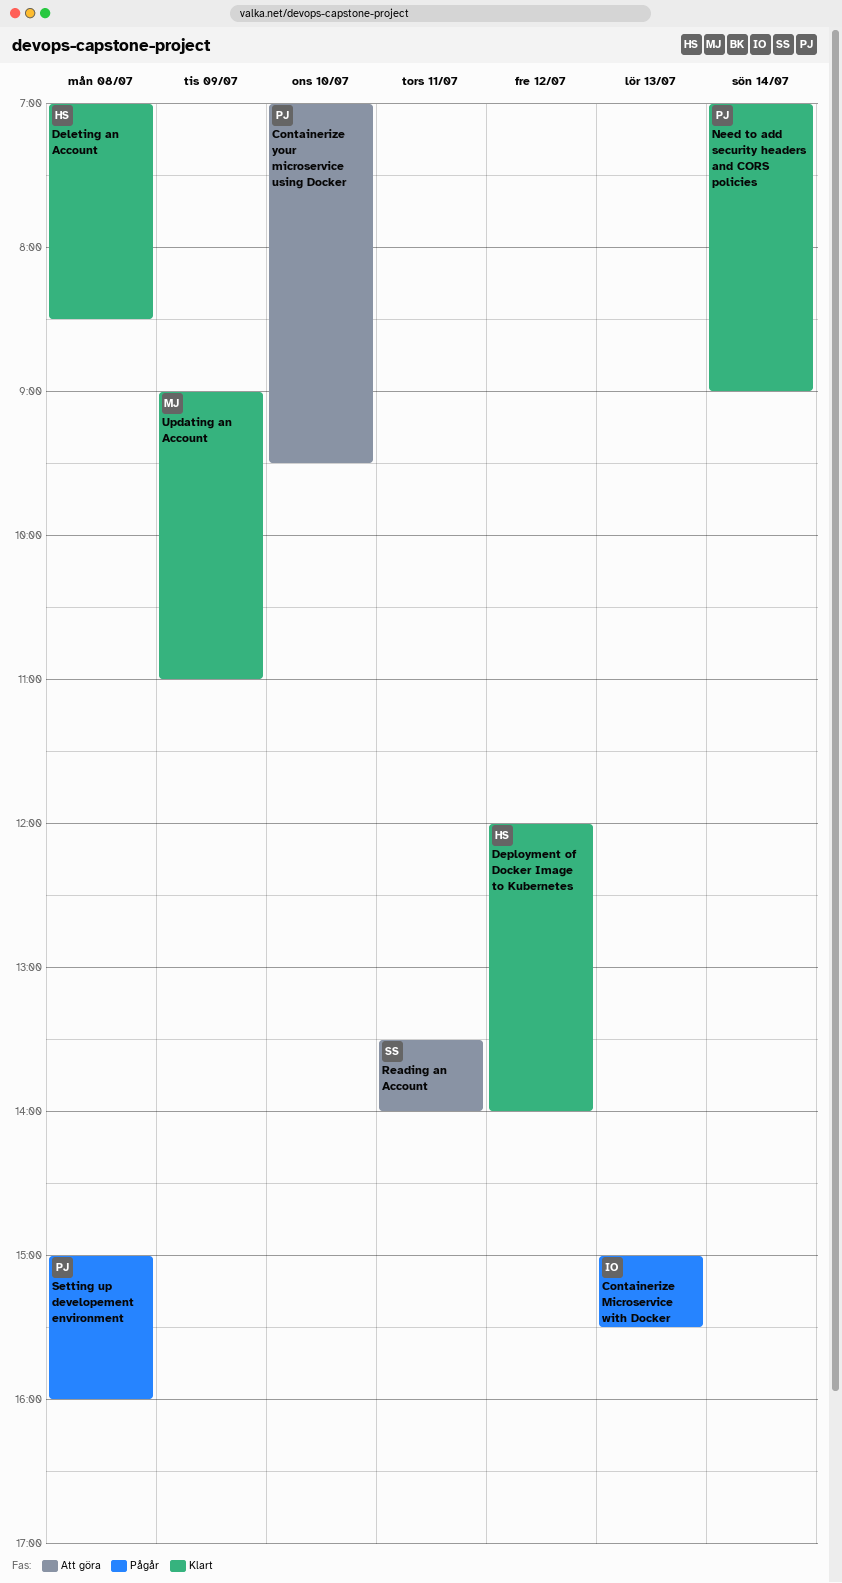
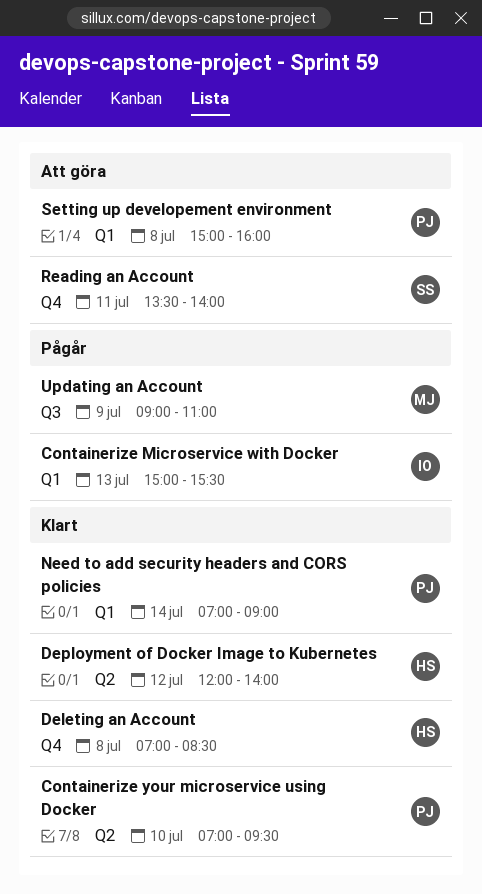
Containerize your microservice using Docker, status: Att göra -> Klart
Setting up developement environment, status: Pågår -> Att göra
Updating an Account, status: Klart -> Pågår

